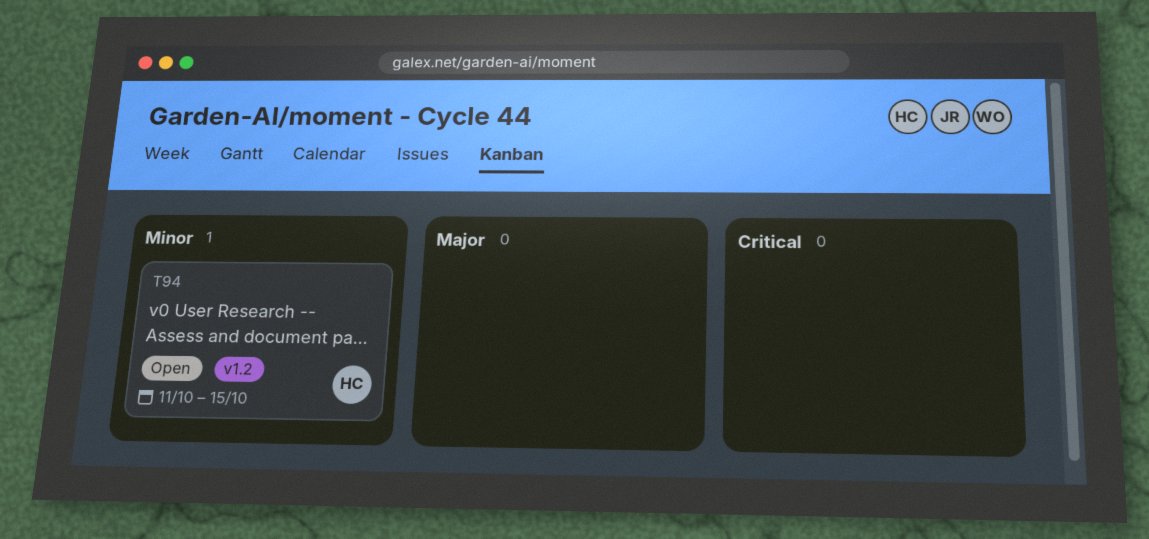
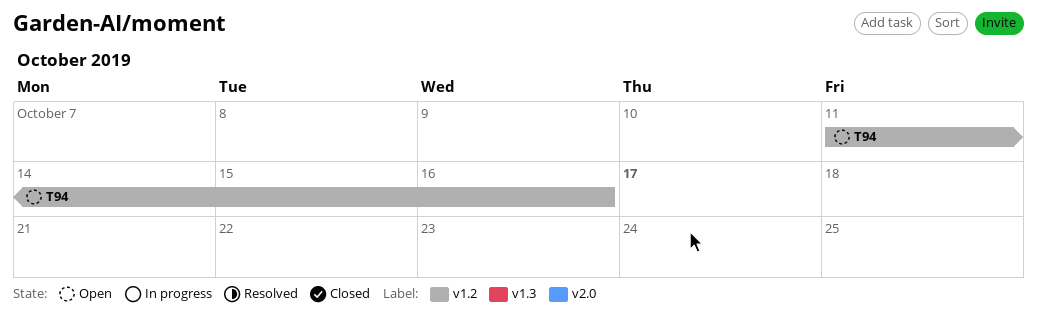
T94, due: Oct 15 -> Oct 16

